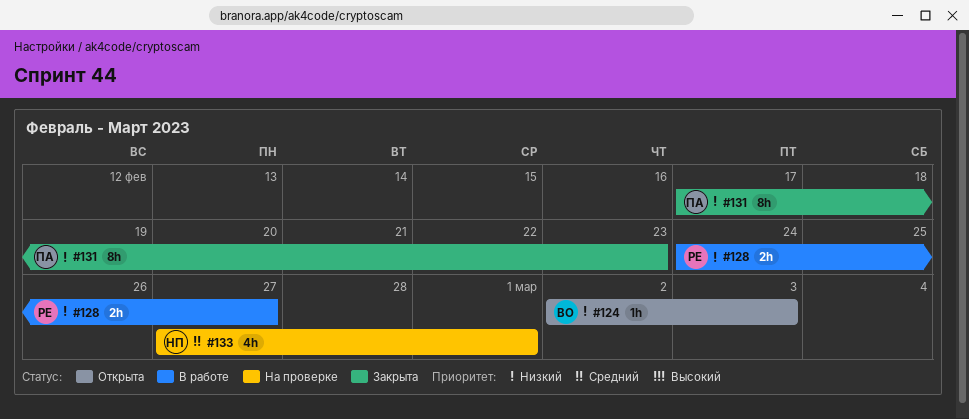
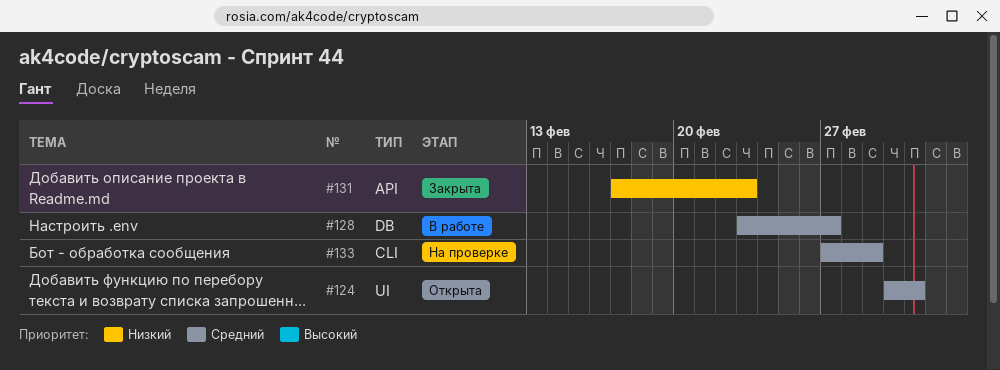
#124, priority: Низкий -> Средний
#128, priority: Низкий -> Средний
#128, start: Feb 24 -> Feb 23

